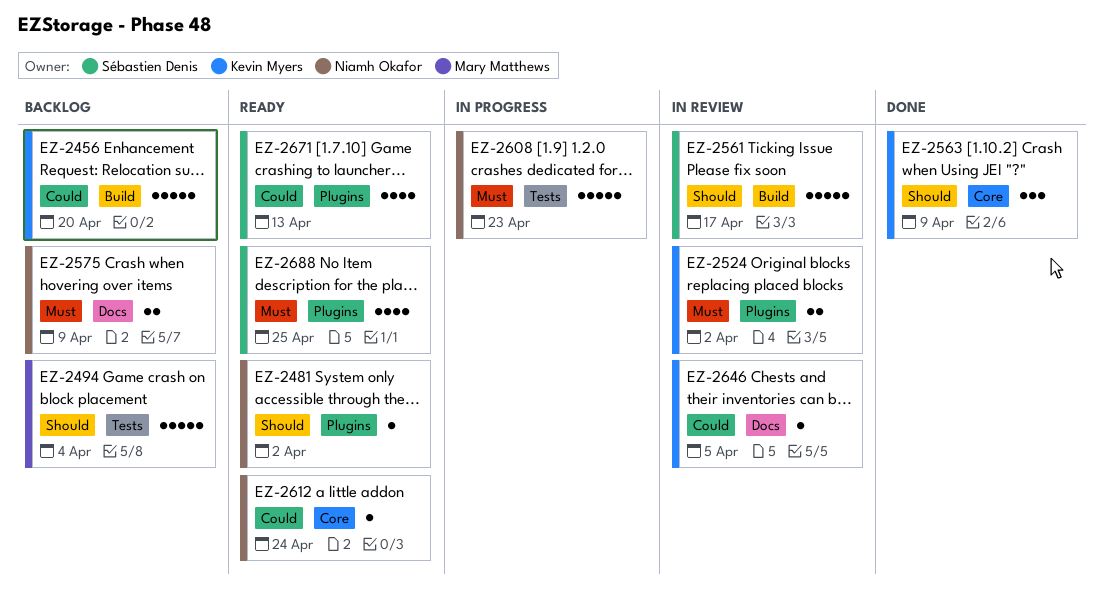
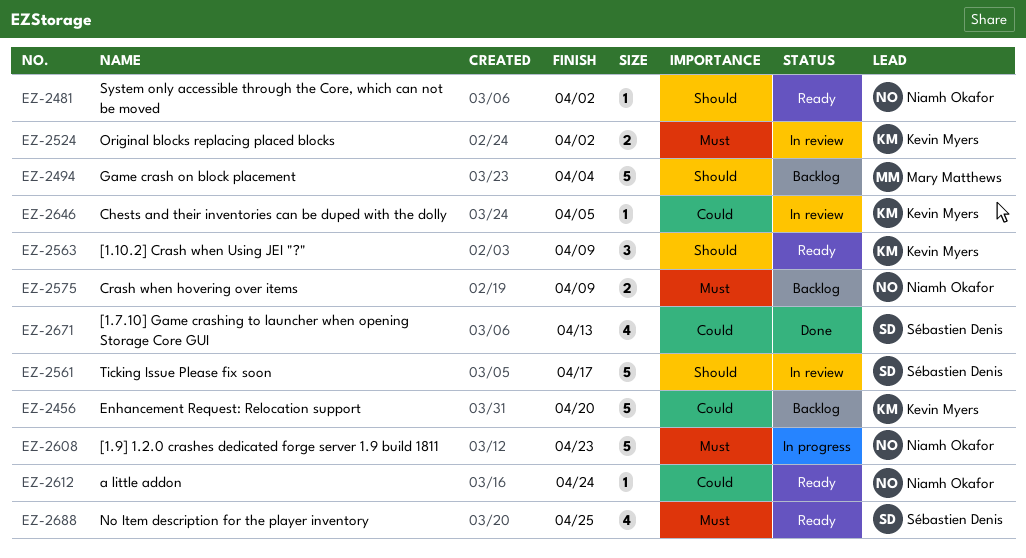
EZ-2563, status: Done -> Ready
EZ-2671, status: Ready -> Done

